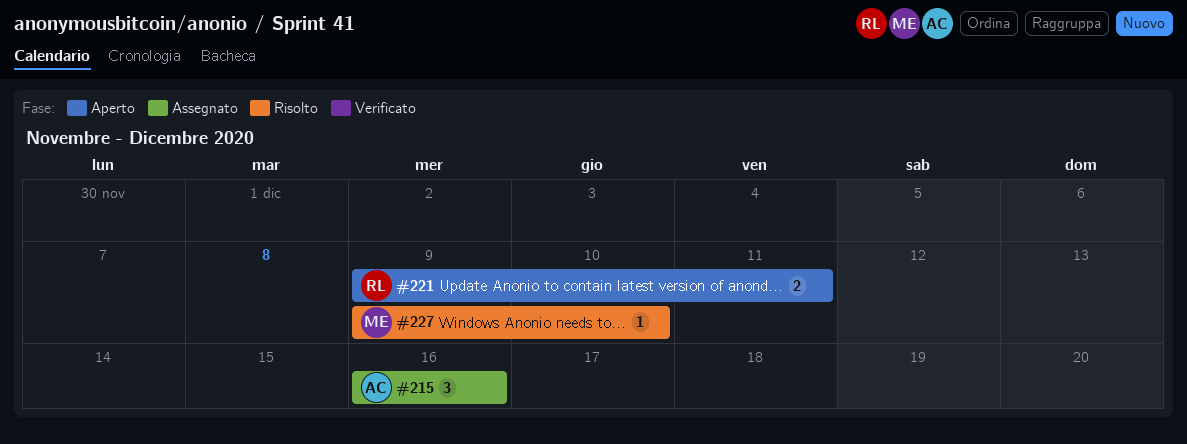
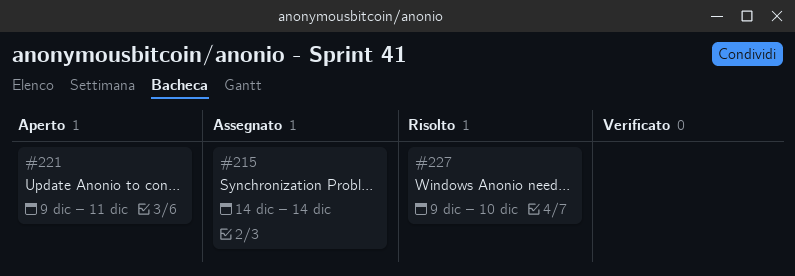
#215, start: Dec 16 -> Dec 14
#215, due: Dec 16 -> Dec 14

